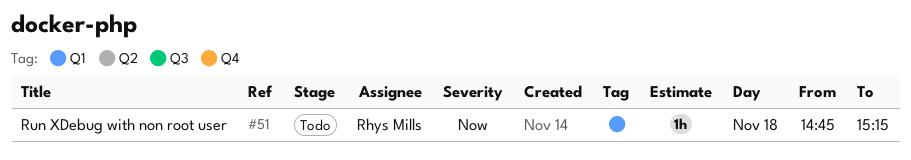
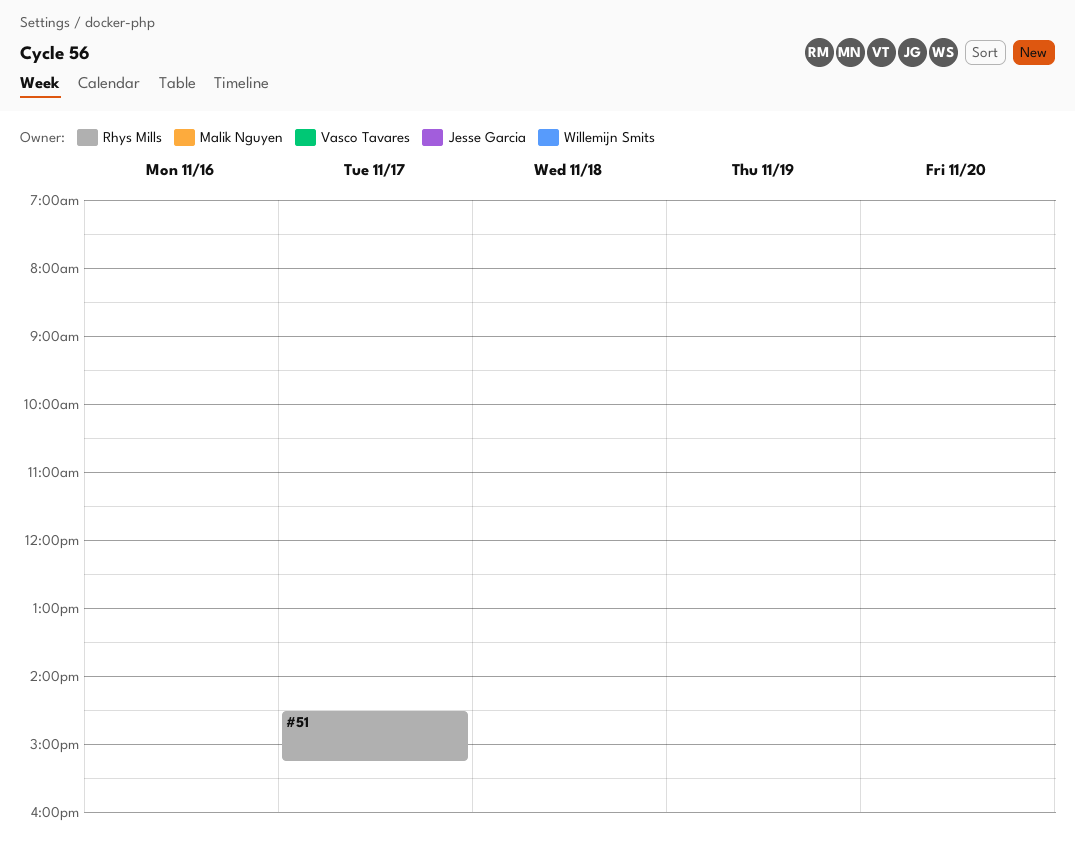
#51, day: Nov 18 -> Nov 17
#51, begins: 14:45 -> 14:30

